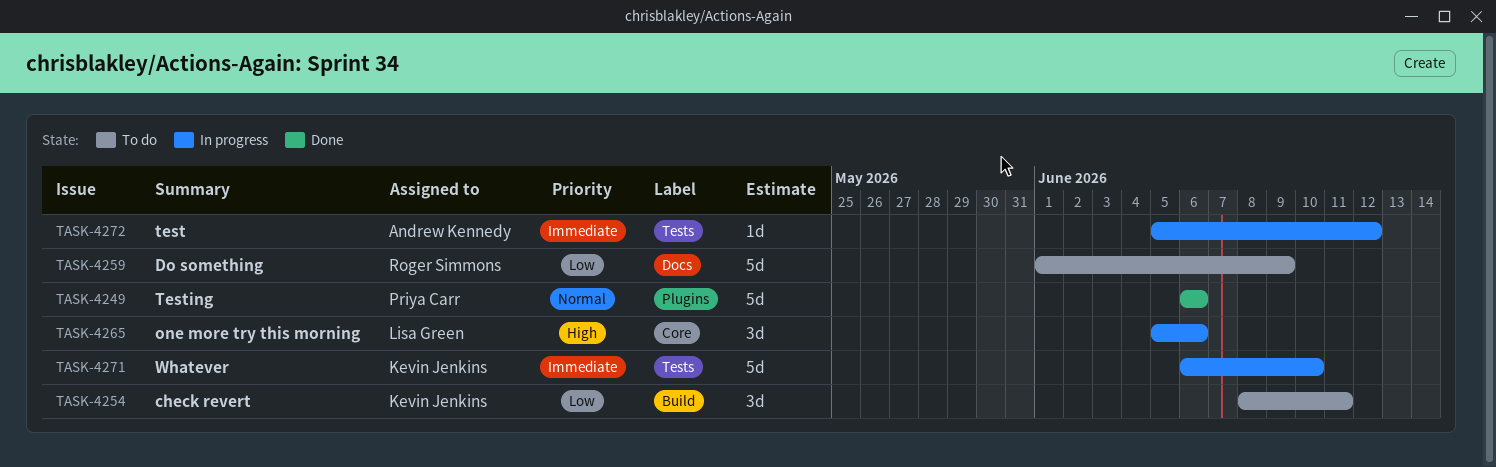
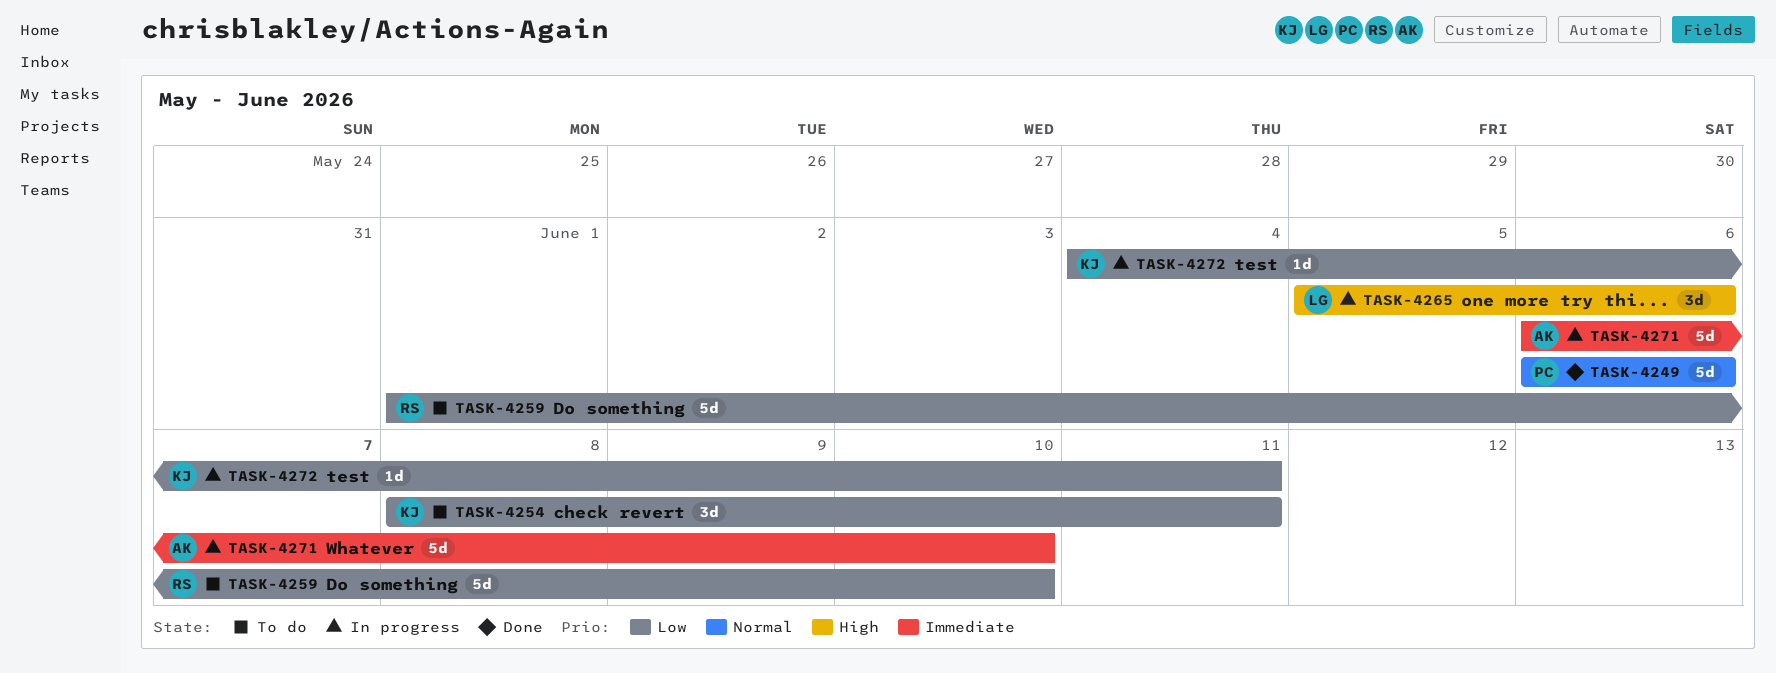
TASK-4259, due: Jun 9 -> Jun 10
TASK-4271, owner: Kevin Jenkins -> Andrew Kennedy
TASK-4272, owner: Andrew Kennedy -> Kevin Jenkins
TASK-4272, priority: Immediate -> Low
TASK-4272, start: Jun 5 -> Jun 4
TASK-4272, due: Jun 12 -> Jun 11

